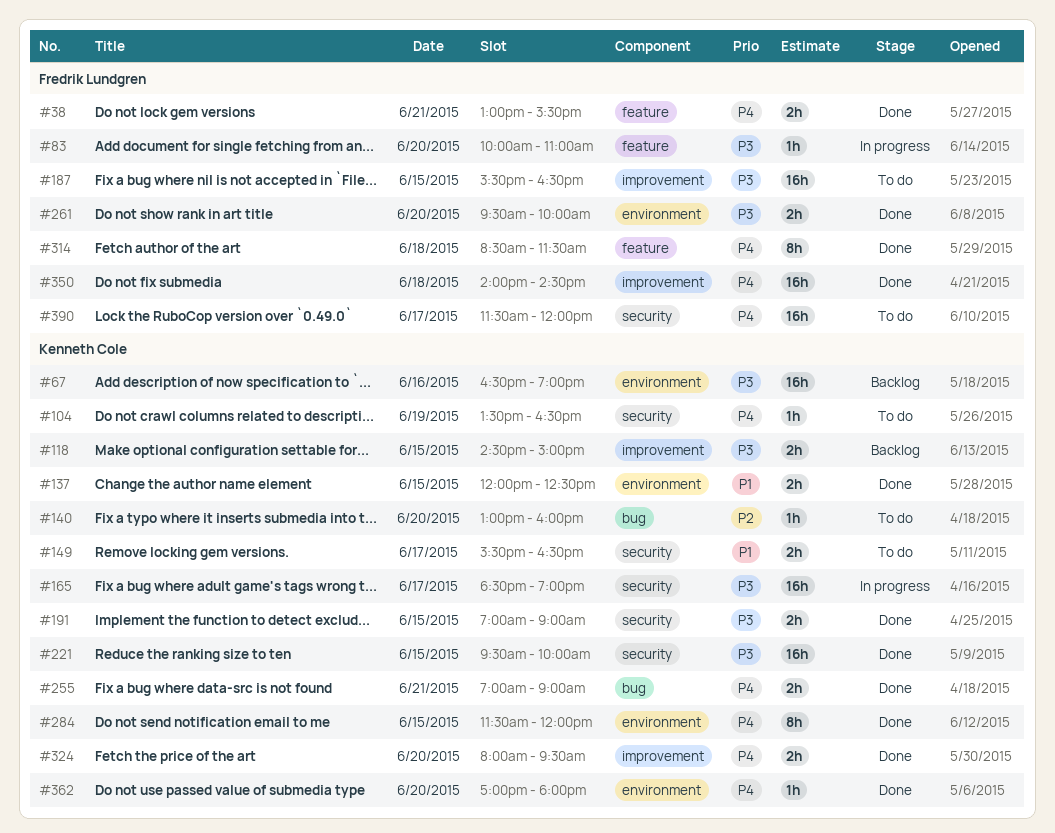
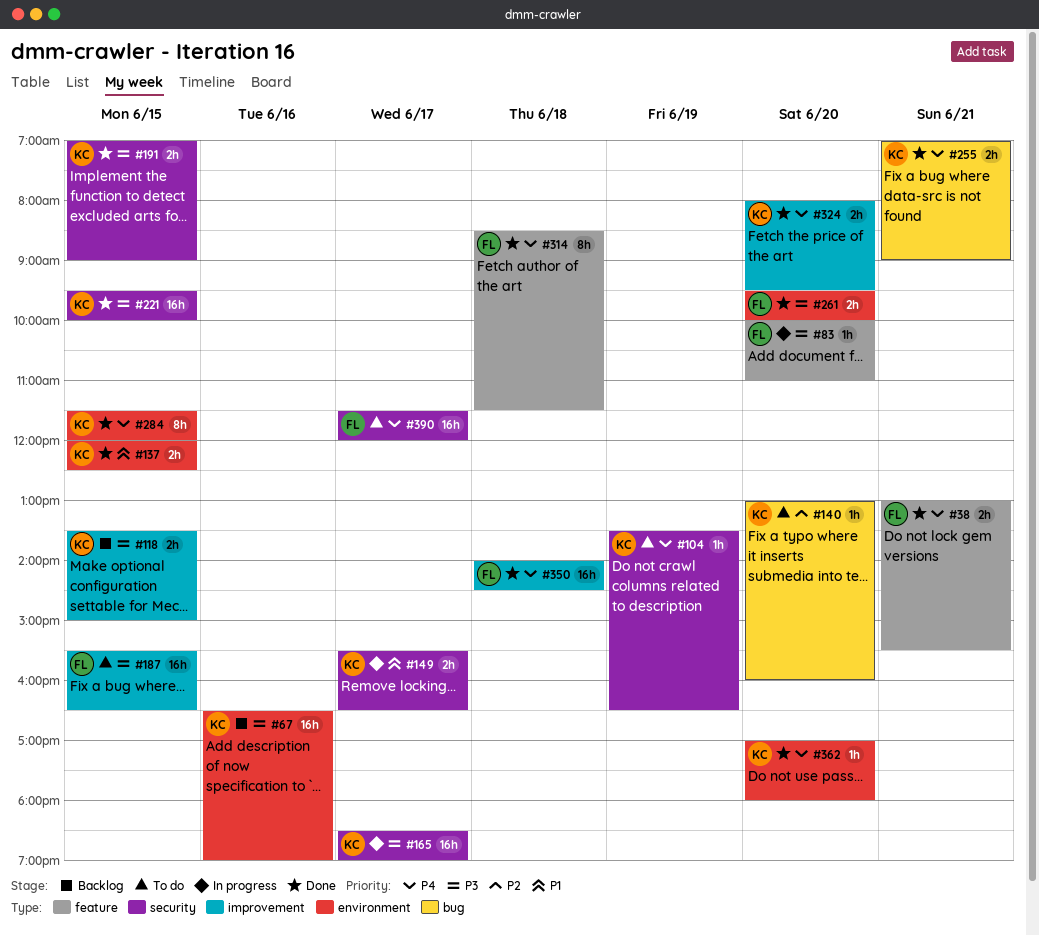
#118, begins: 14:30 -> 13:30
#149, status: To do -> In progress

